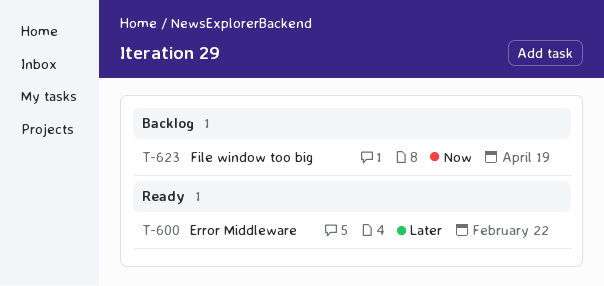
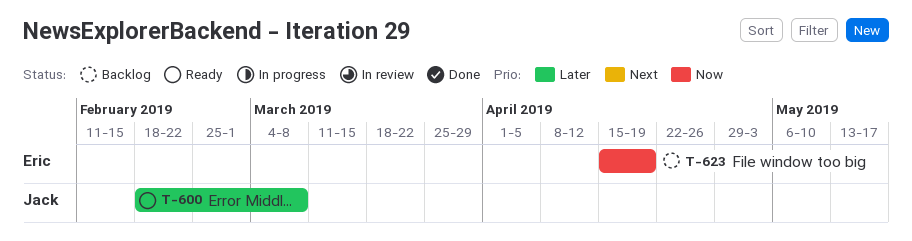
T-600, due: Feb 22 -> Mar 8

